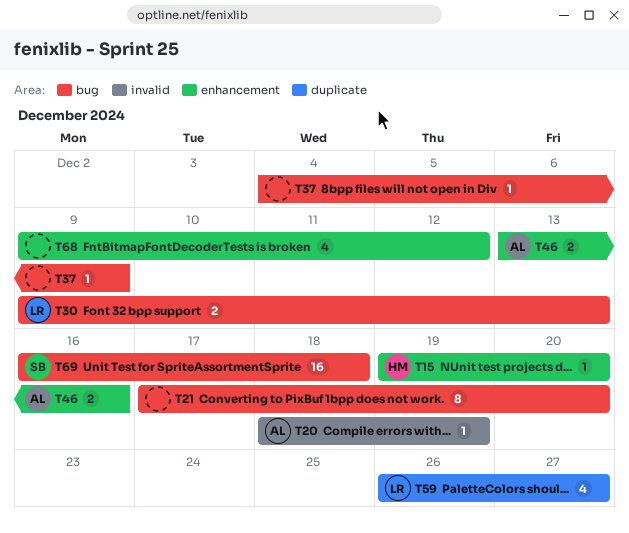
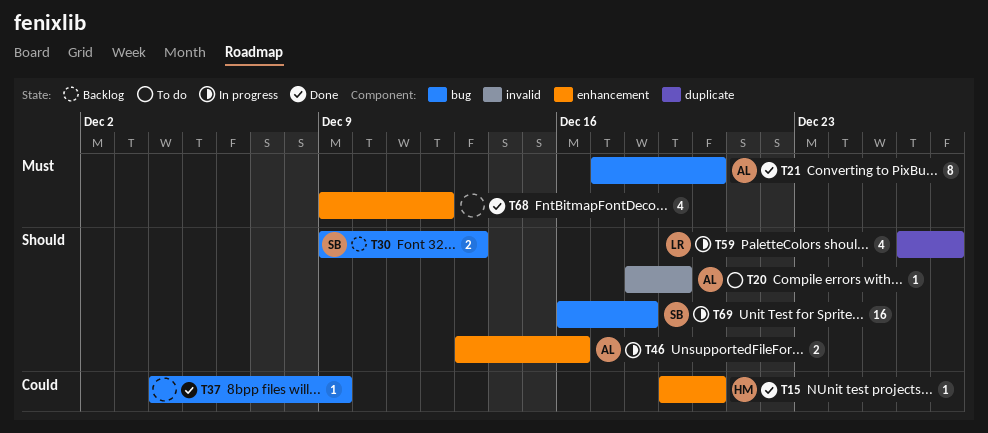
T21, owner: none -> AL
T30, owner: LR -> SB

